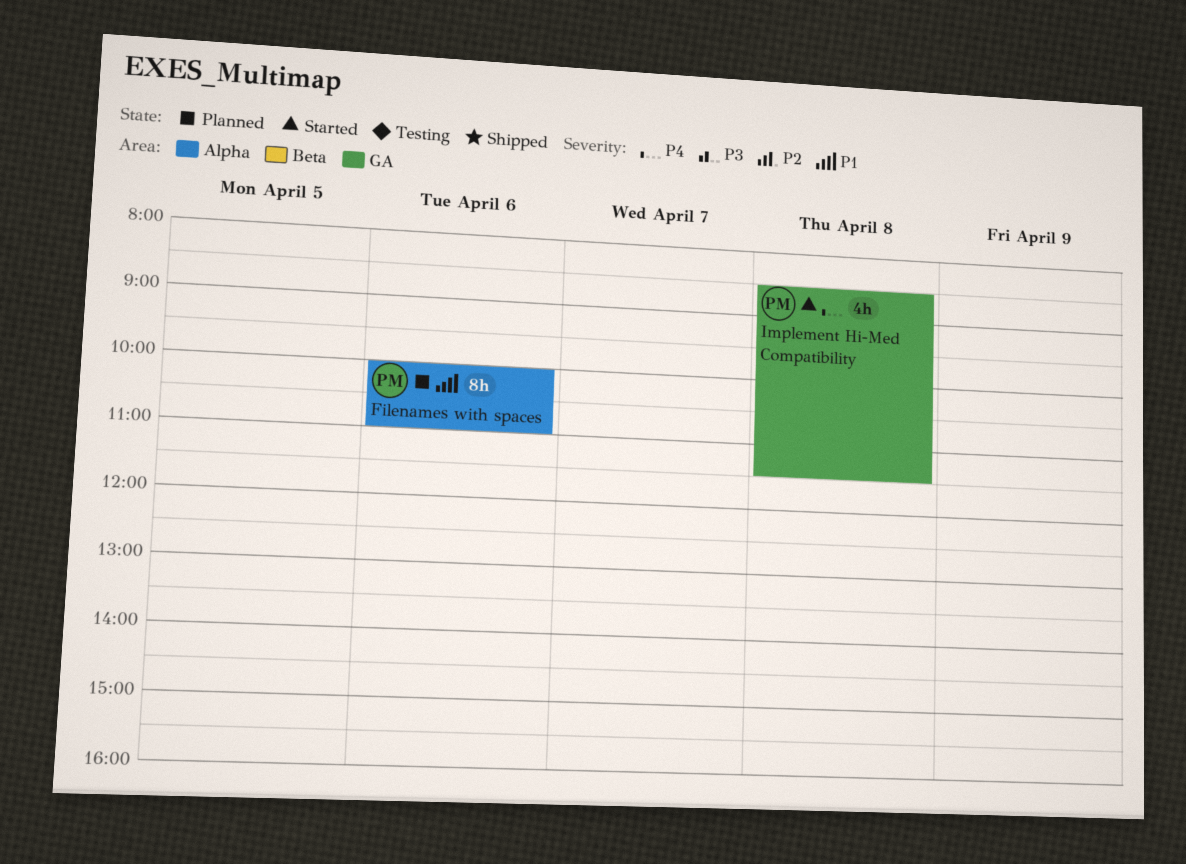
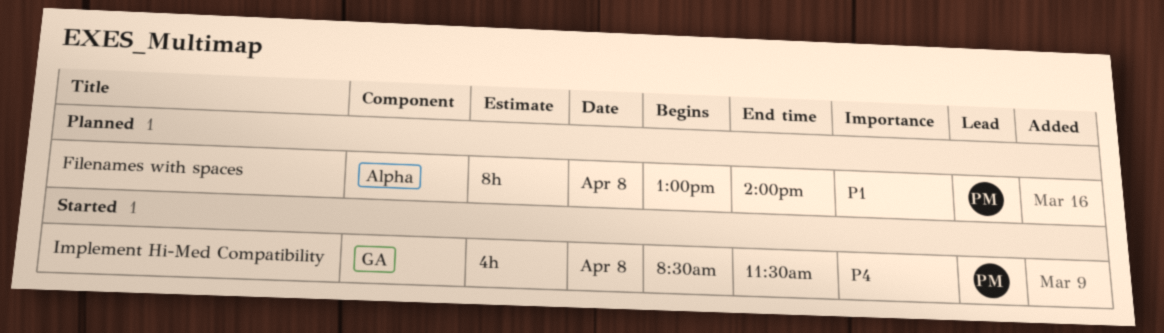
Filenames with spaces, day: Apr 6 -> Apr 8
Filenames with spaces, begins: 10:00 -> 13:00
Filenames with spaces, ends: 11:00 -> 14:00

